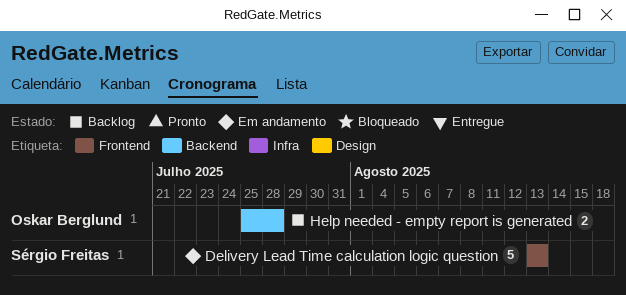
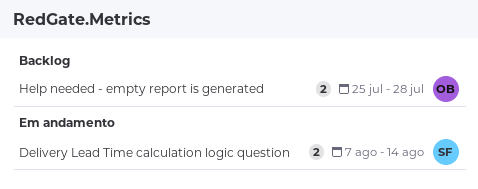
Delivery Lead Time calculation logic question, estimate: 5 -> 2
Delivery Lead Time calculation logic question, start: Aug 13 -> Aug 7
Delivery Lead Time calculation logic question, due: Aug 13 -> Aug 14

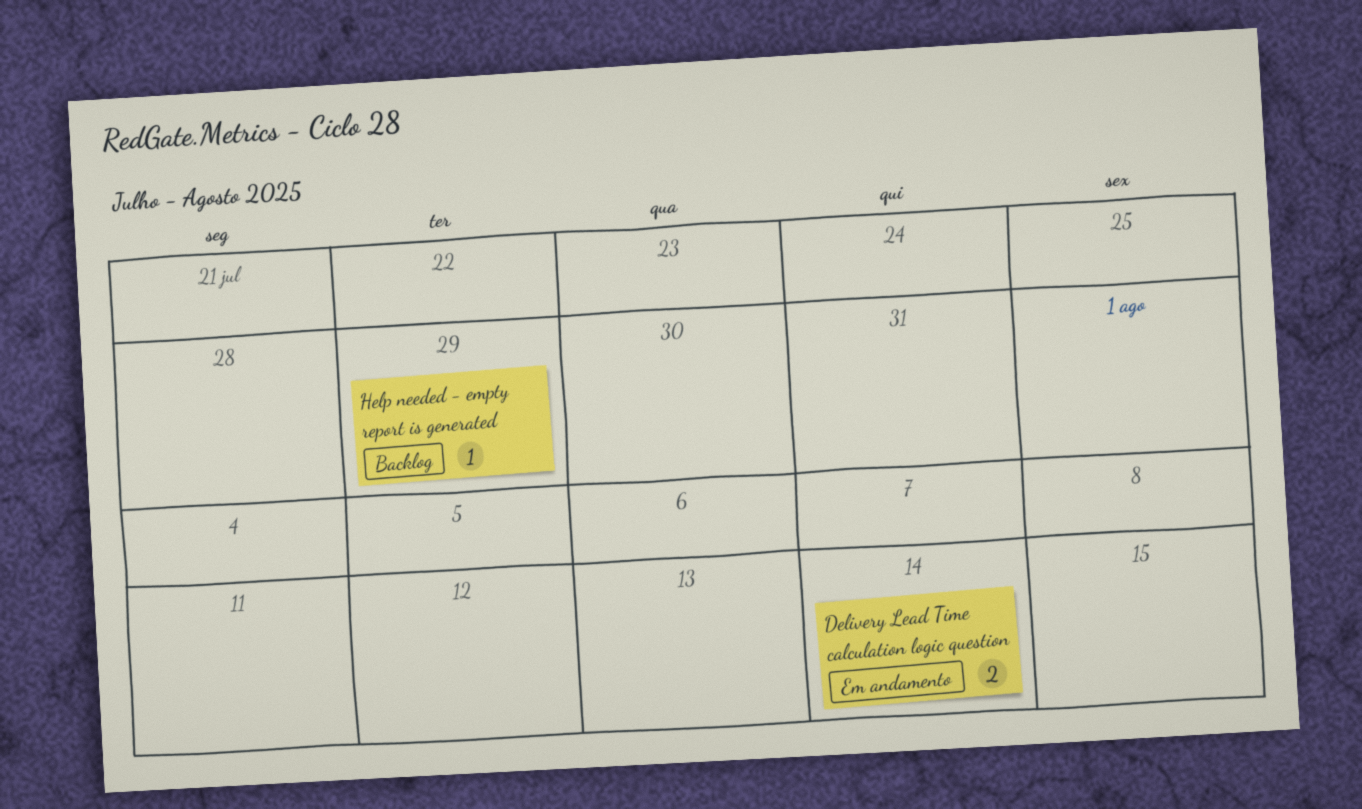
Help needed - empty report is generated, estimate: 2 -> 1
Help needed - empty report is generated, due: Jul 28 -> Jul 29

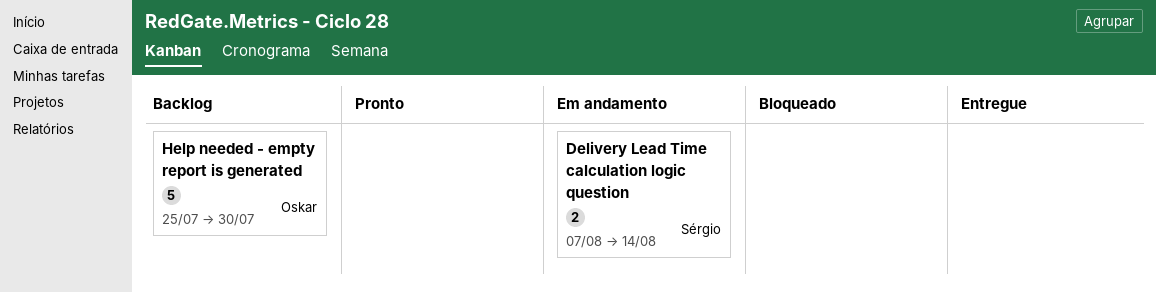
Help needed - empty report is generated, estimate: 1 -> 5
Help needed - empty report is generated, due: Jul 29 -> Jul 30

